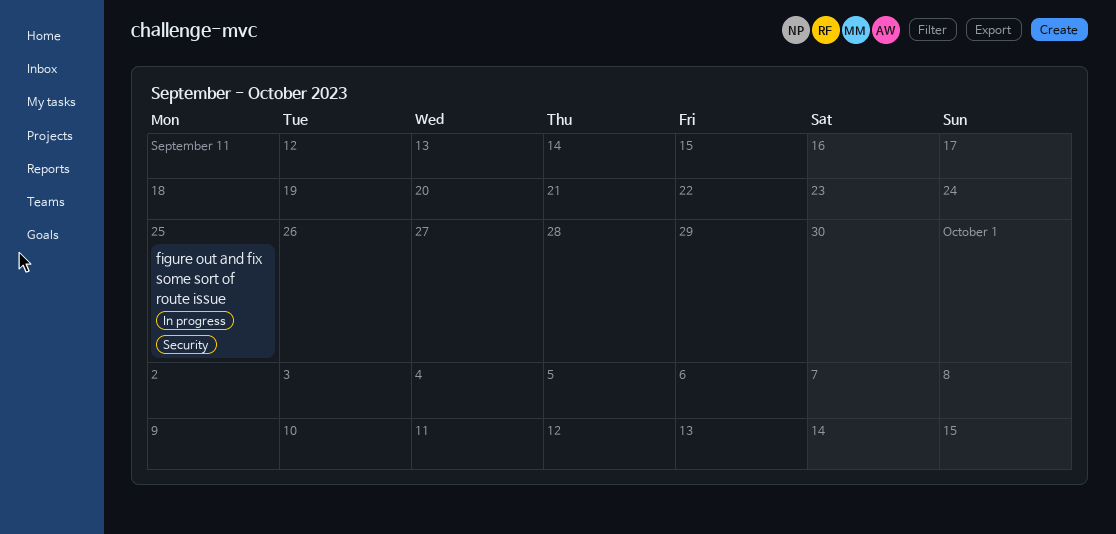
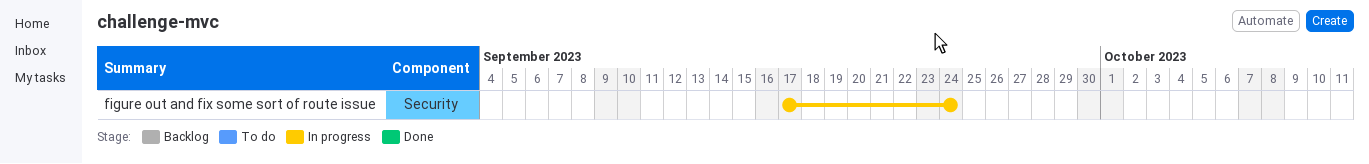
figure out and fix some sort of route issue, due: Sep 25 -> Sep 24

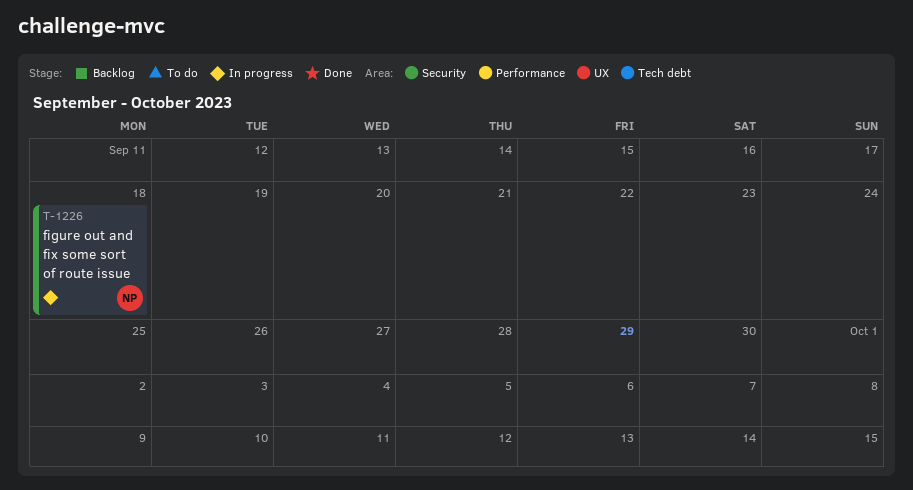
figure out and fix some sort of route issue, due: Sep 24 -> Sep 18

